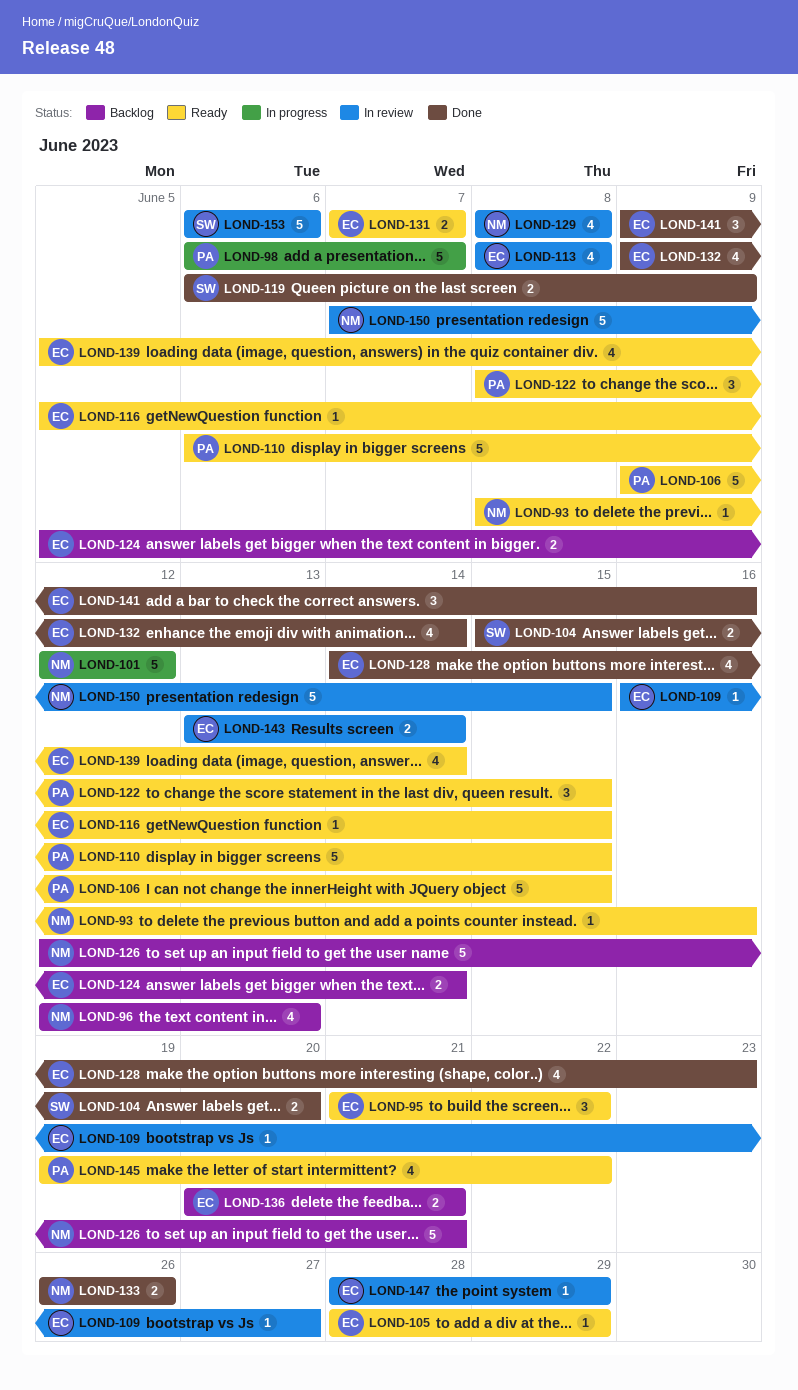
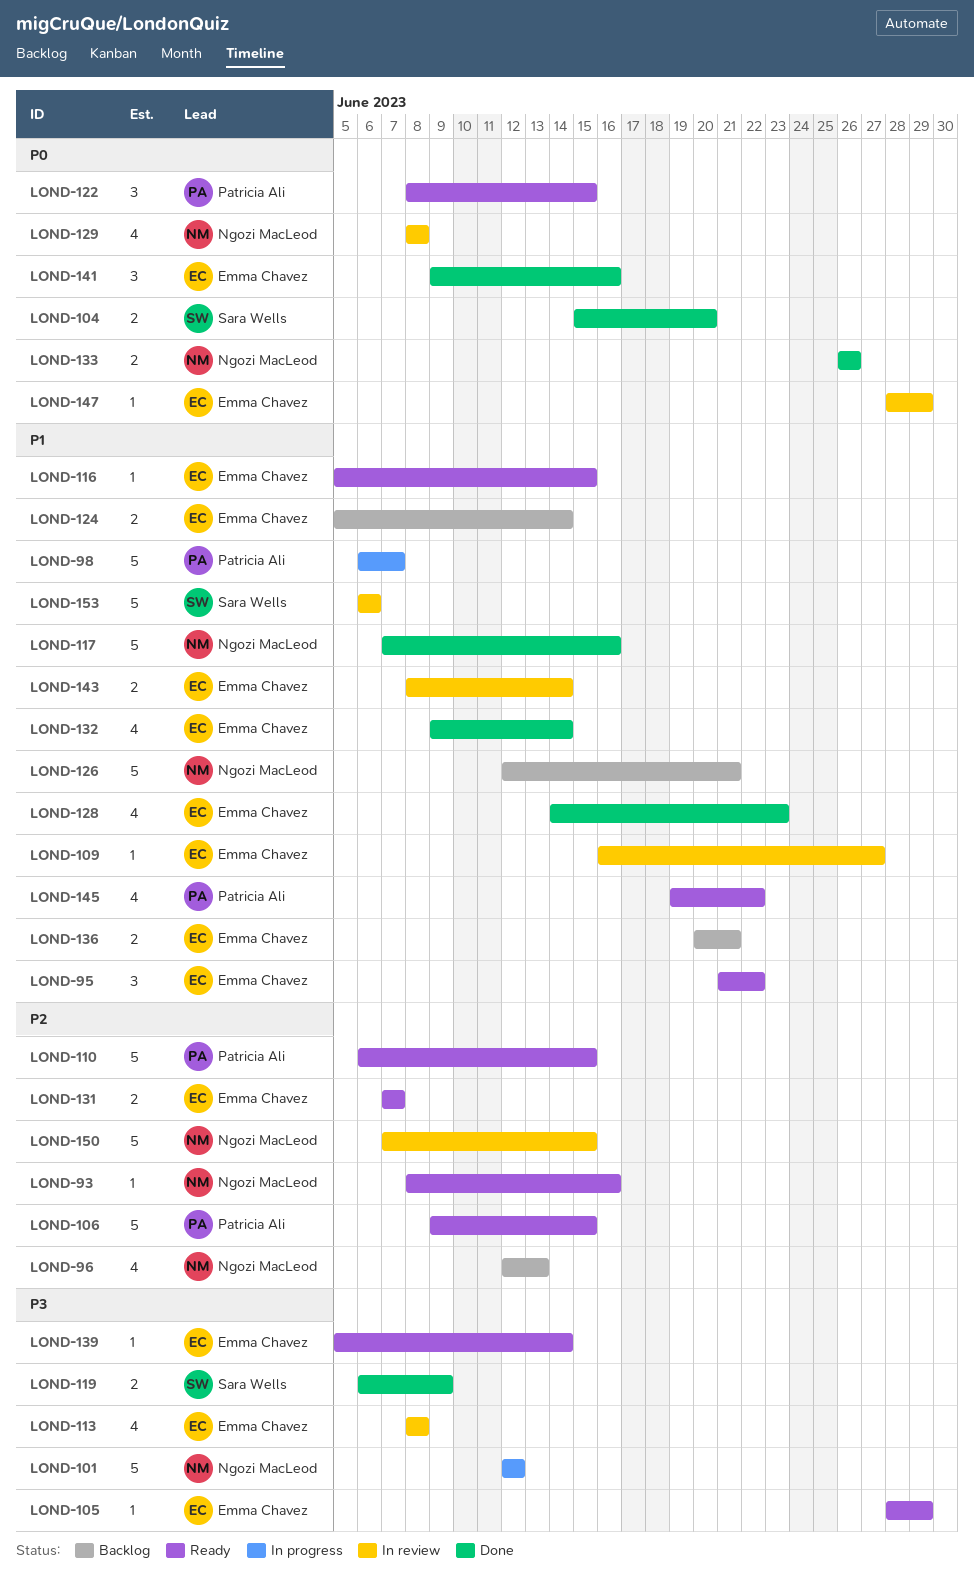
LOND-117: none -> present
LOND-139, estimate: 4 -> 1
LOND-143, start: Jun 13 -> Jun 8

